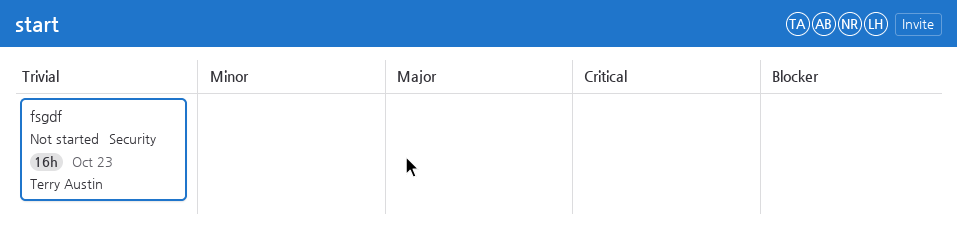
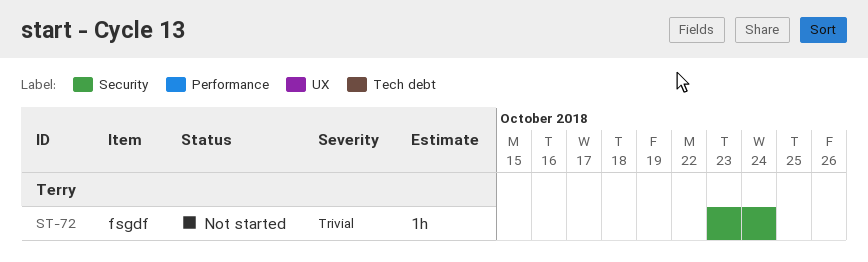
fsgdf, estimate: 16h -> 1h
fsgdf, due: Oct 23 -> Oct 24

